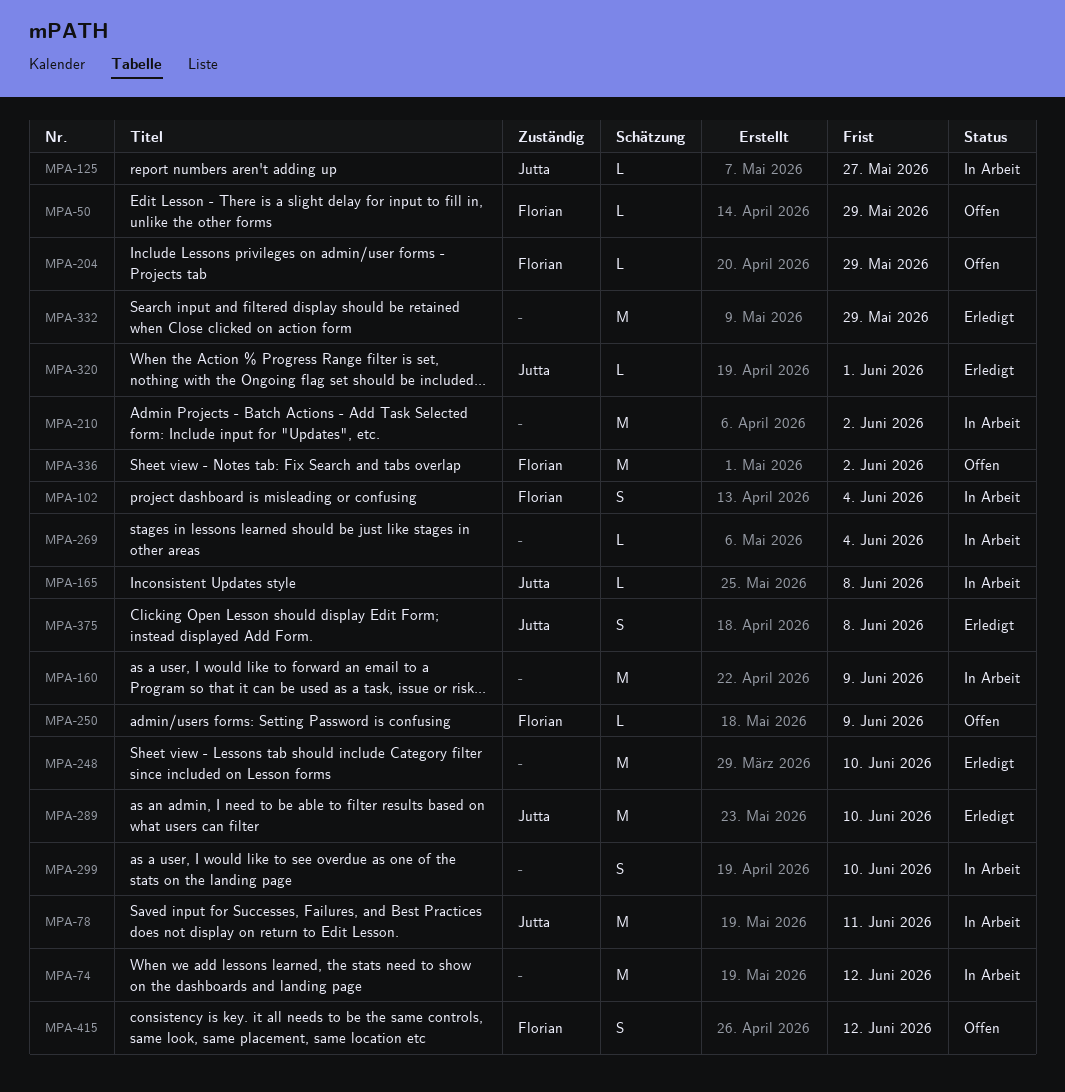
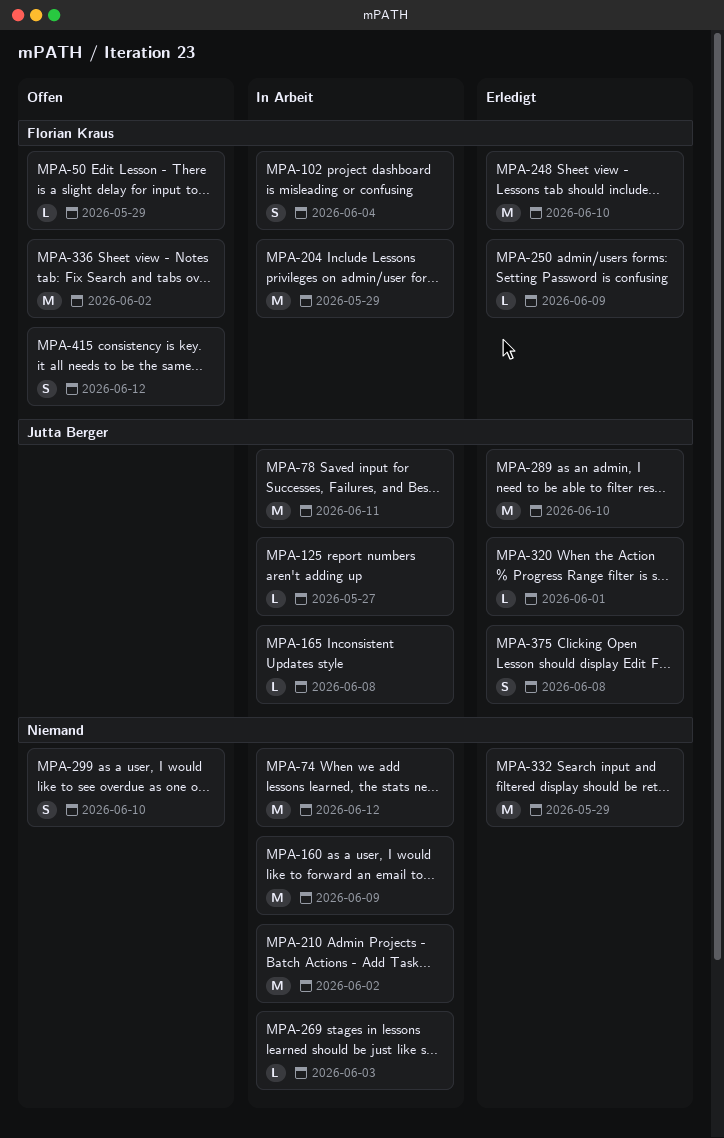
MPA-204, status: Offen -> In Arbeit
MPA-204, estimate: L -> M
MPA-248, owner: none -> Florian Kraus
MPA-250, status: Offen -> Erledigt
MPA-269, due: Jun 4 -> Jun 3
MPA-299, status: In Arbeit -> Offen

